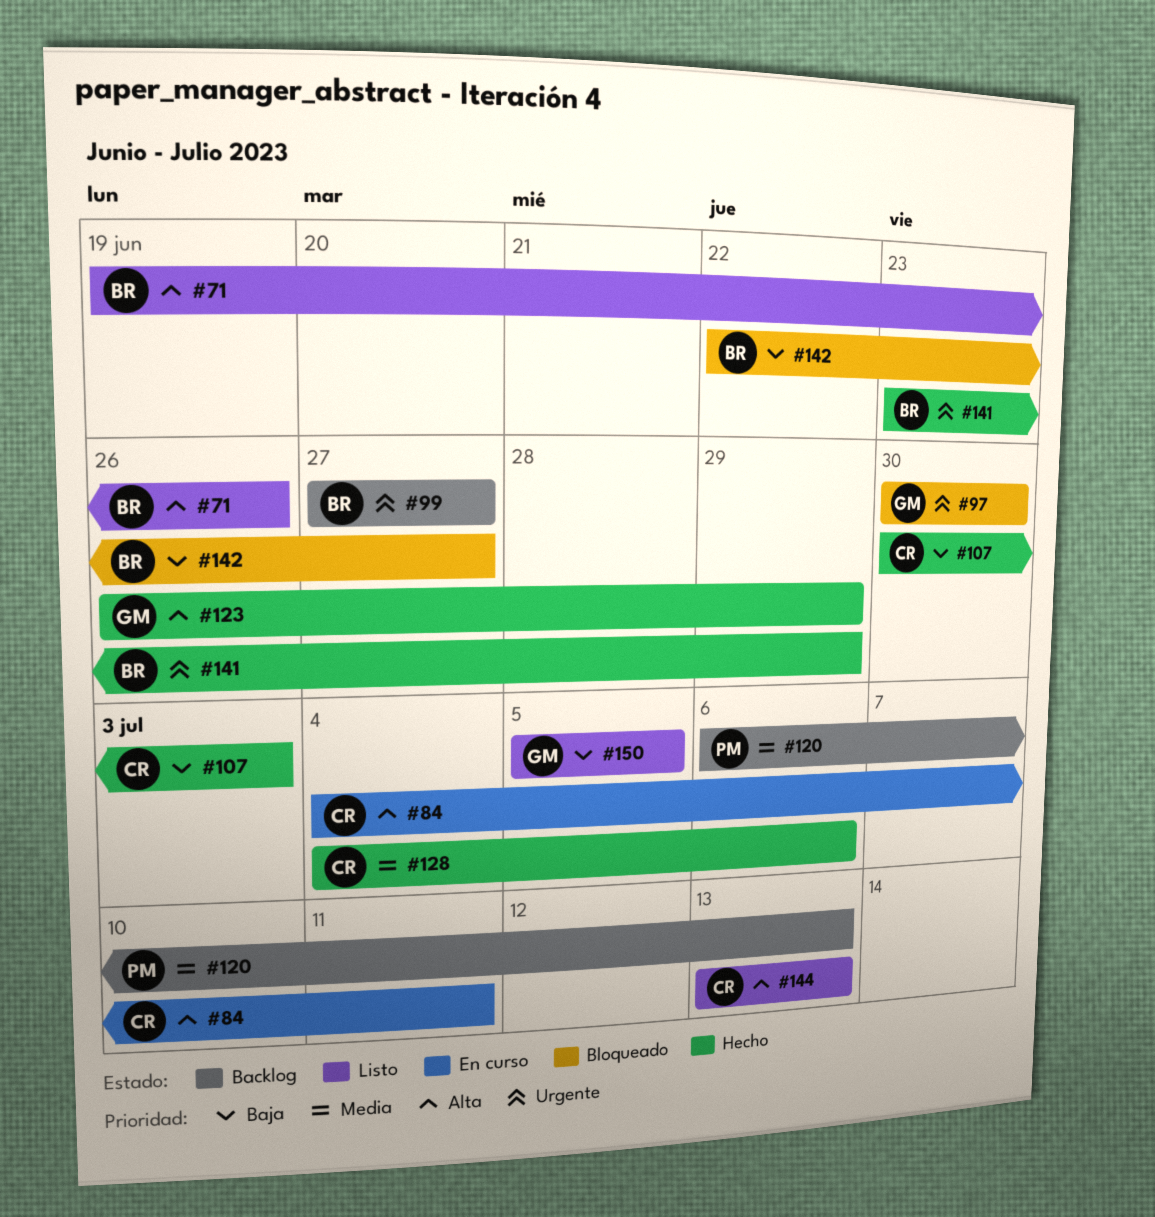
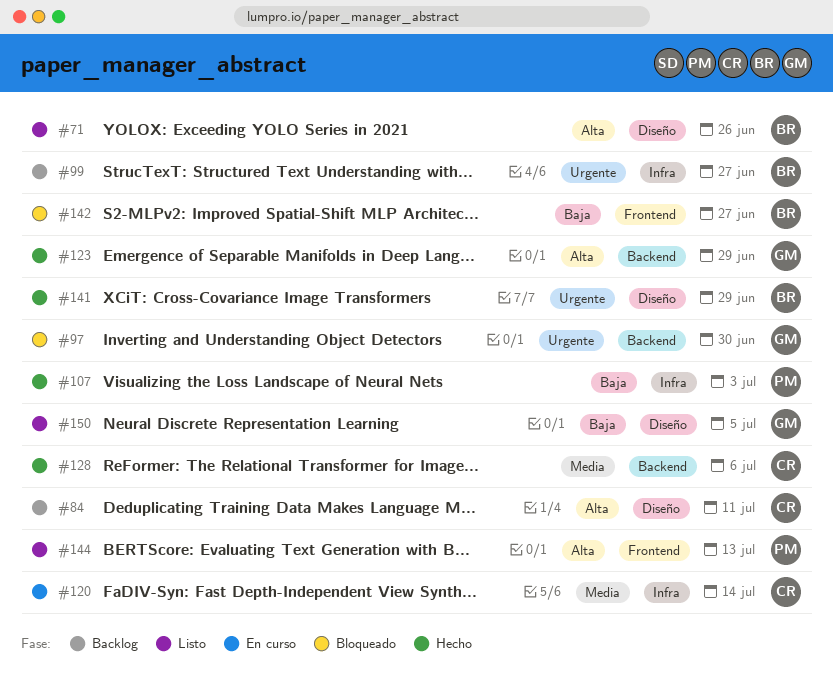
#84, status: En curso -> Backlog
#107, owner: CR -> PM
#120, status: Backlog -> En curso
#120, owner: PM -> CR
#120, due: Jul 13 -> Jul 14
#144, owner: CR -> PM

